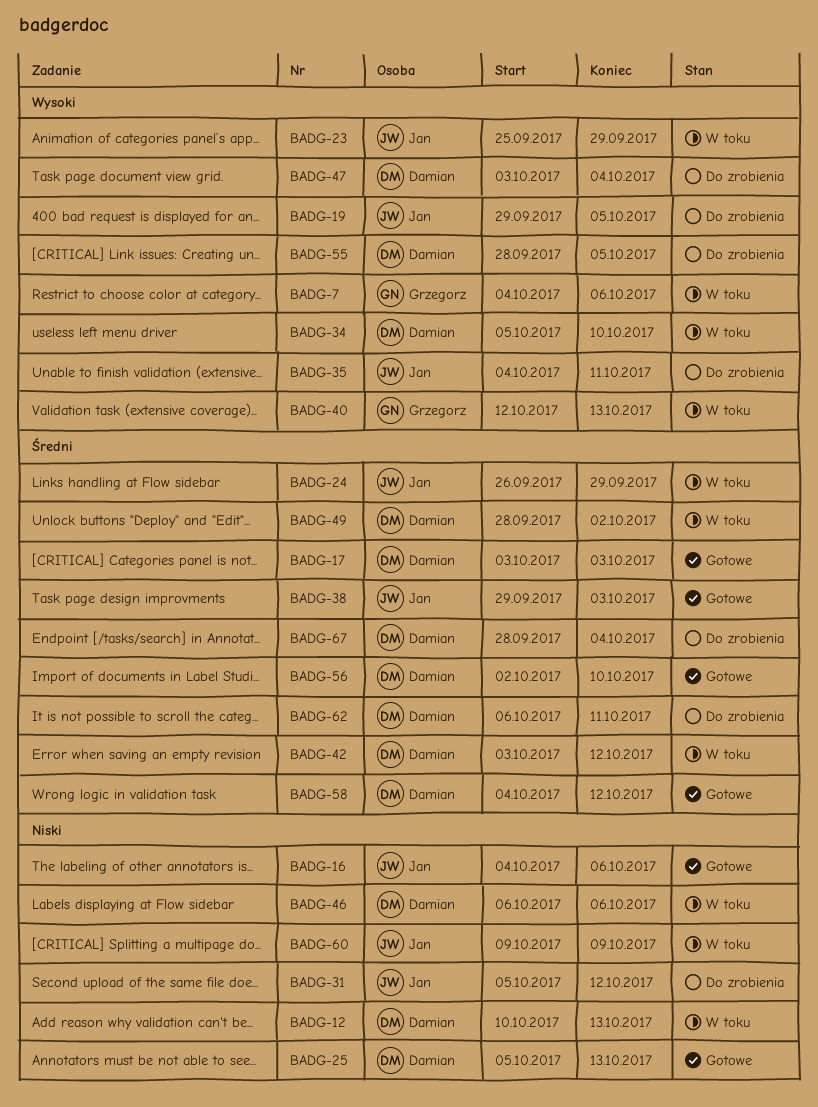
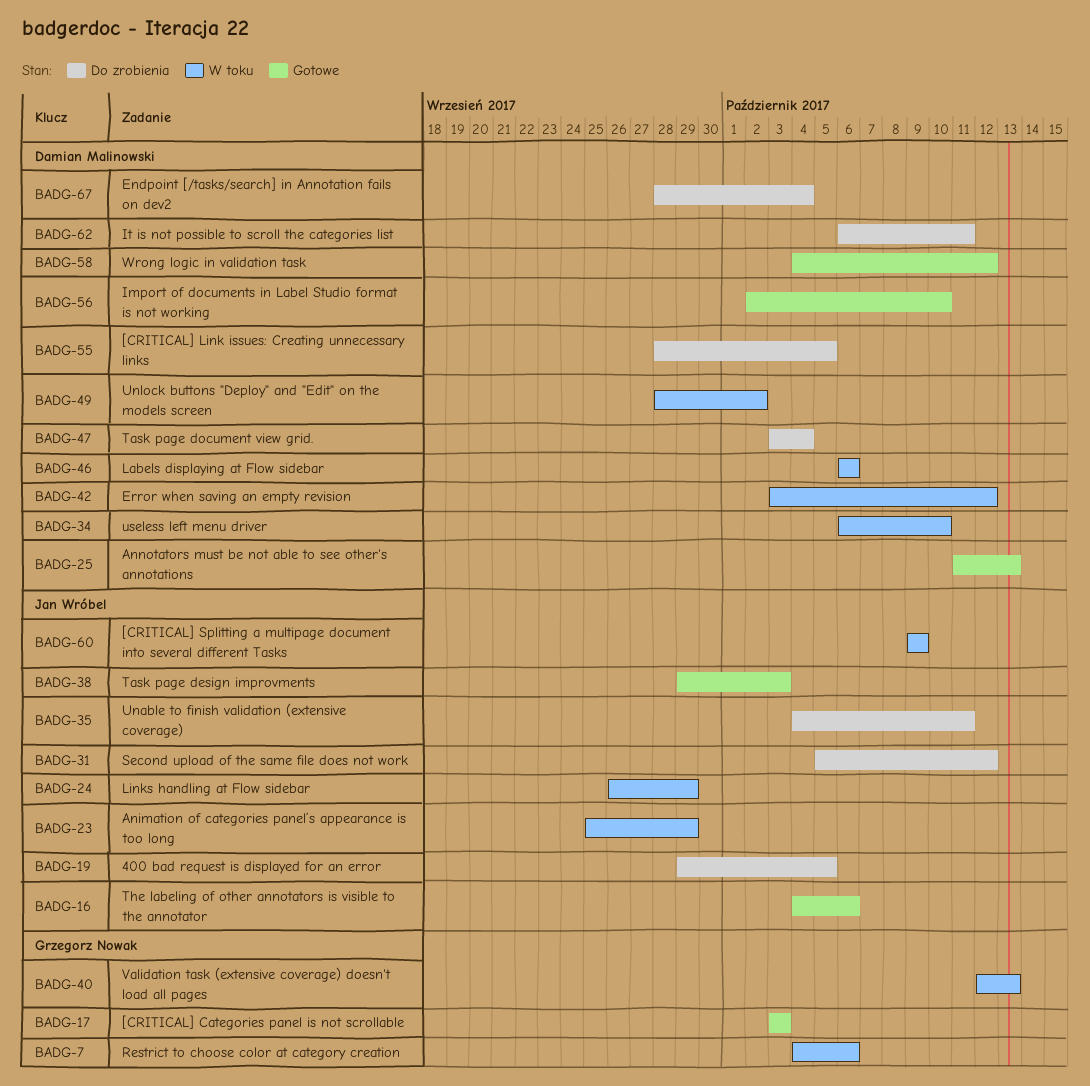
BADG-12: present -> none
BADG-17, owner: Damian Malinowski -> Grzegorz Nowak
BADG-25, start: Oct 5 -> Oct 11
BADG-34, start: Oct 5 -> Oct 6

